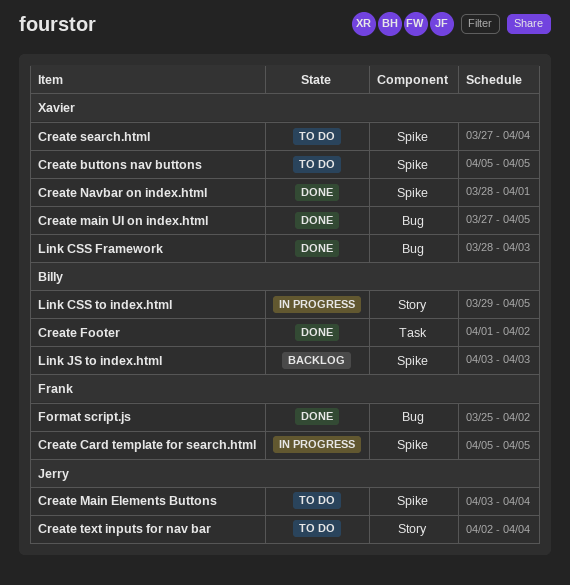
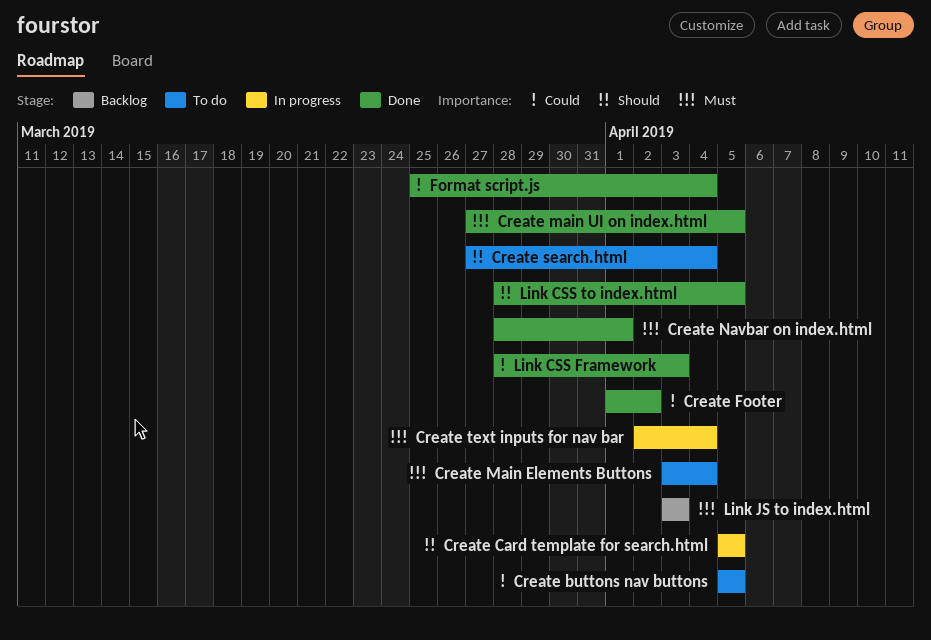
Create text inputs for nav bar, status: To do -> In progress
Format script.js, due: Apr 2 -> Apr 4
Link CSS to index.html, status: In progress -> Done
Link CSS to index.html, start: Mar 29 -> Mar 28

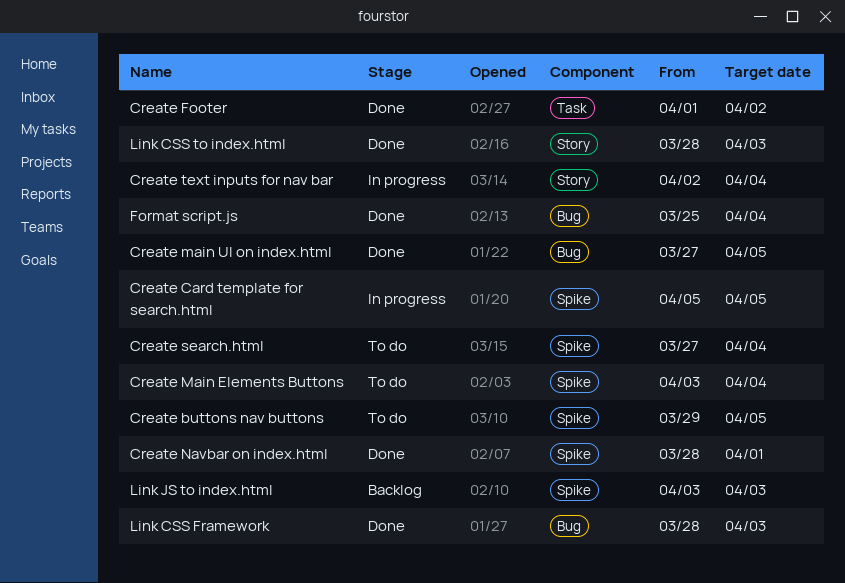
Create buttons nav buttons, start: Apr 5 -> Mar 29
Link CSS to index.html, due: Apr 5 -> Apr 3

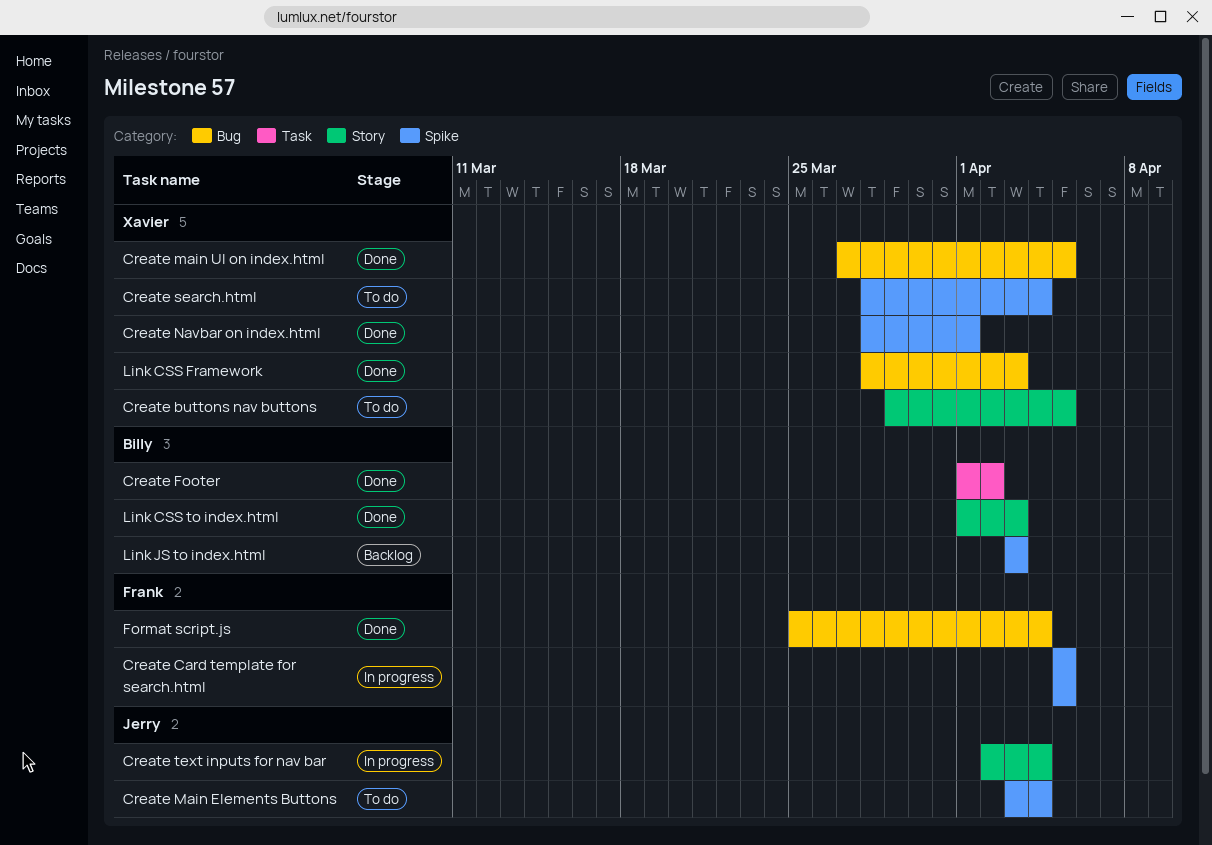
Create buttons nav buttons, label: Spike -> Story
Create search.html, start: Mar 27 -> Mar 28
Link CSS to index.html, start: Mar 28 -> Apr 1

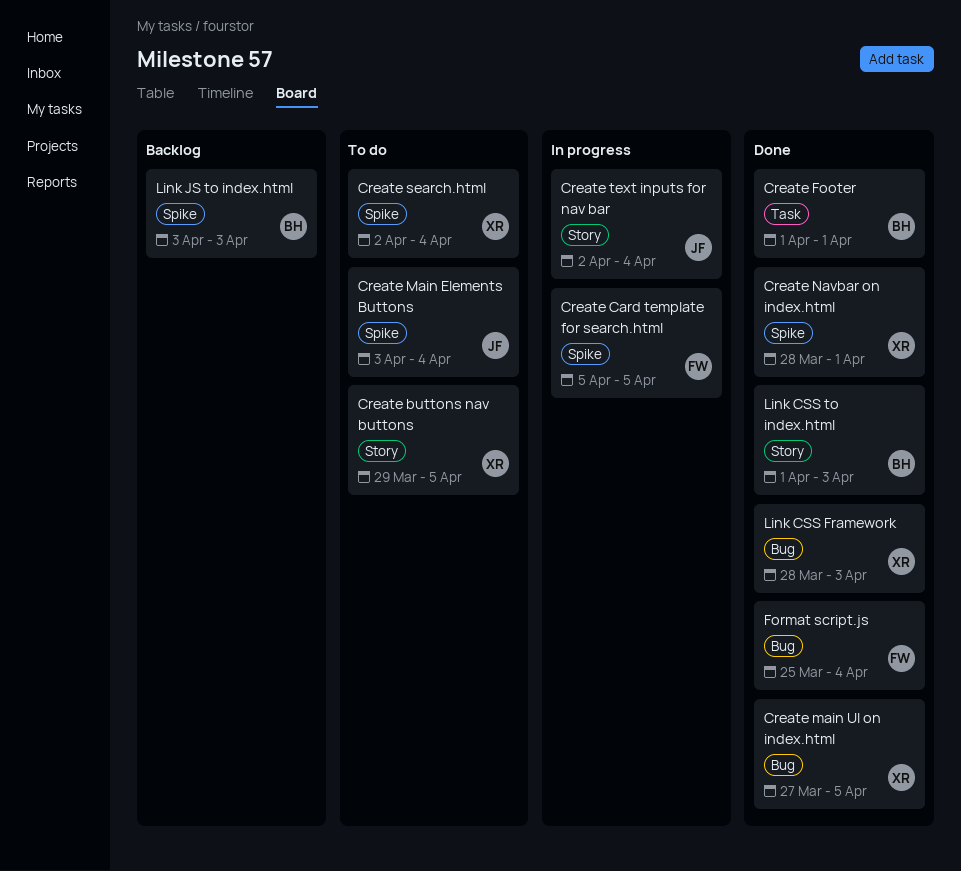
Create Footer, due: Apr 2 -> Apr 1
Create search.html, start: Mar 28 -> Apr 2

